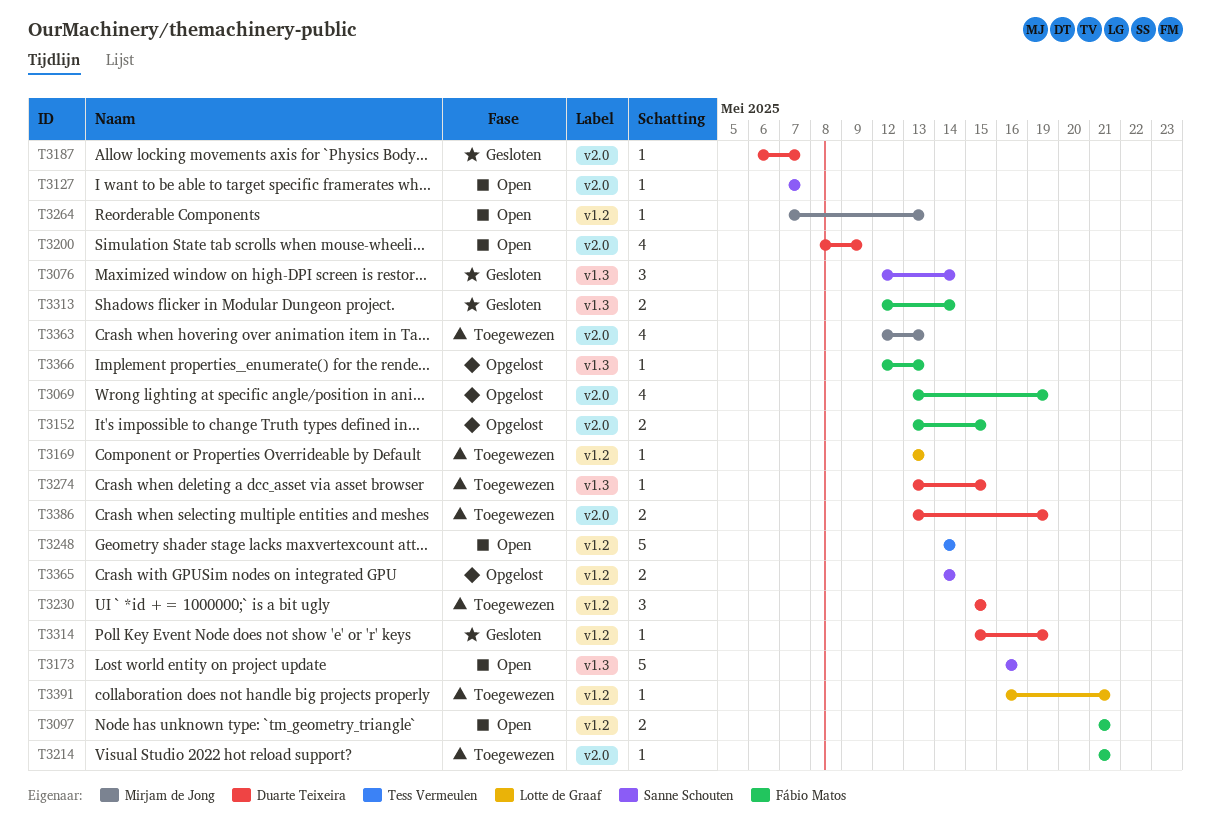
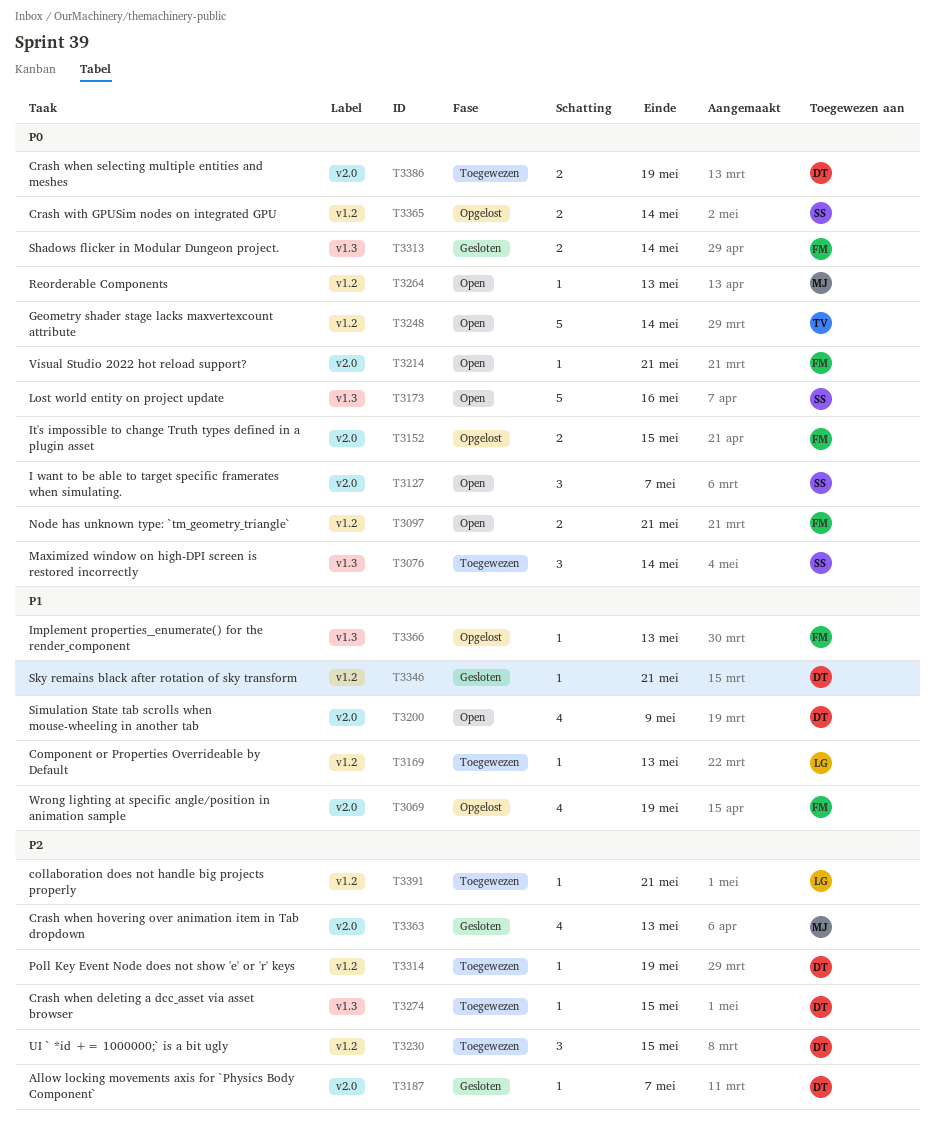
T3076, status: Gesloten -> Toegewezen
T3127, estimate: 1 -> 3
T3214, status: Toegewezen -> Open
T3314, status: Gesloten -> Toegewezen
T3346: none -> present
T3363, status: Toegewezen -> Gesloten

